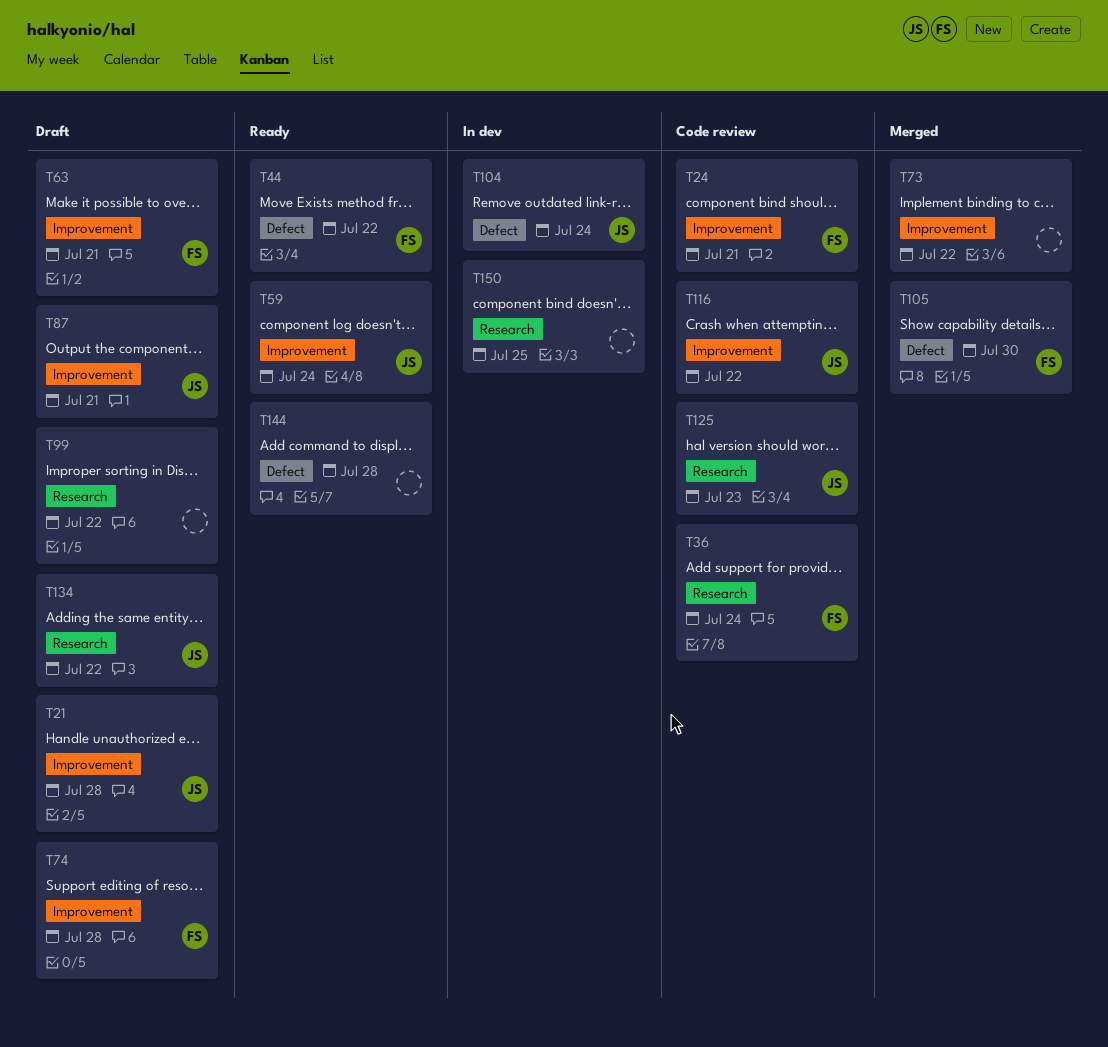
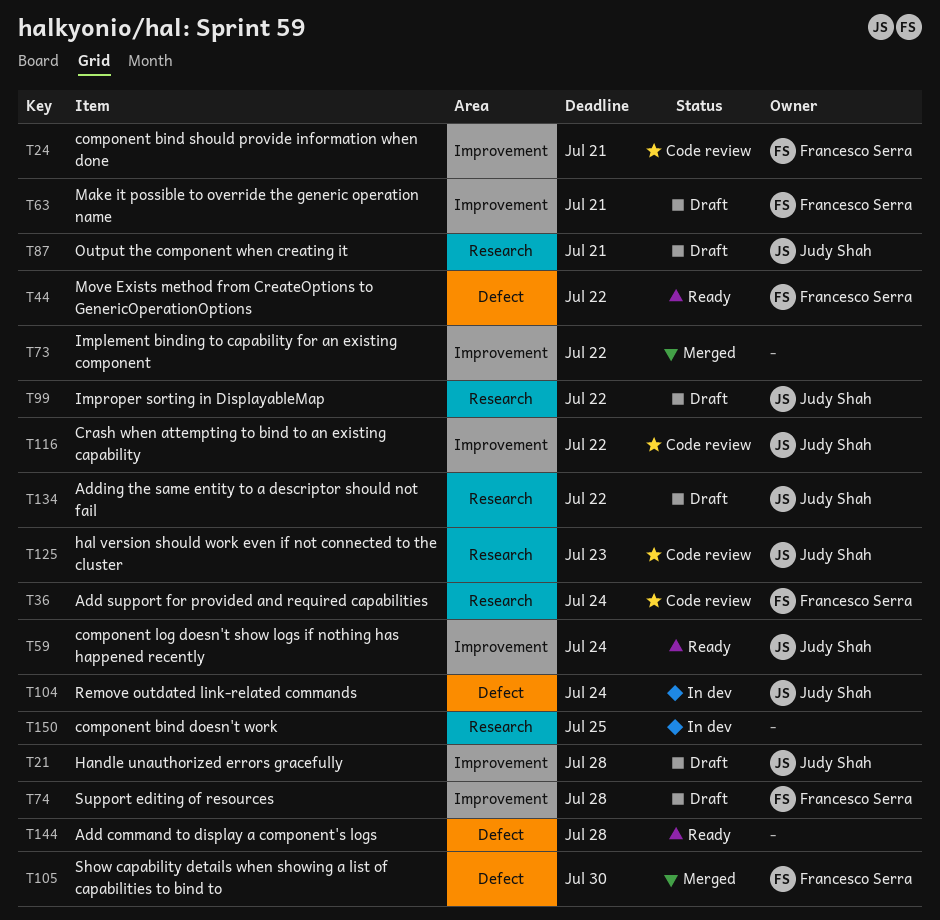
T87, label: Improvement -> Research
T99, owner: none -> Judy Shah

